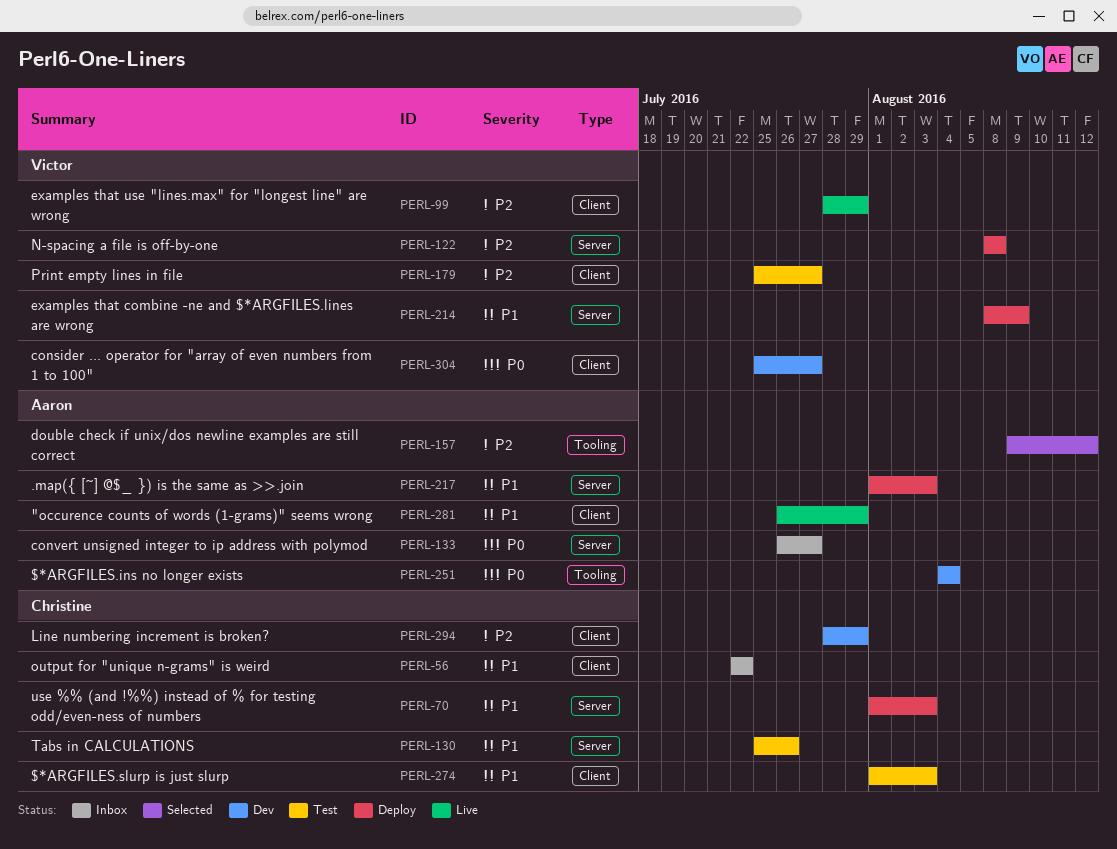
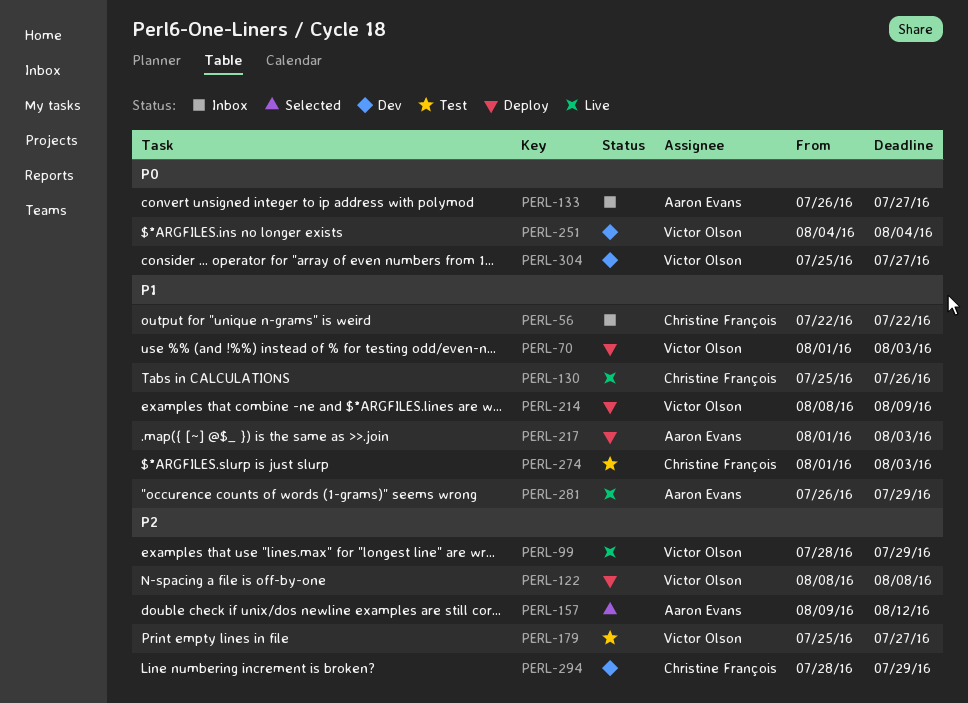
PERL-70, owner: Christine François -> Victor Olson
PERL-130, status: Test -> Live
PERL-251, owner: Aaron Evans -> Victor Olson

